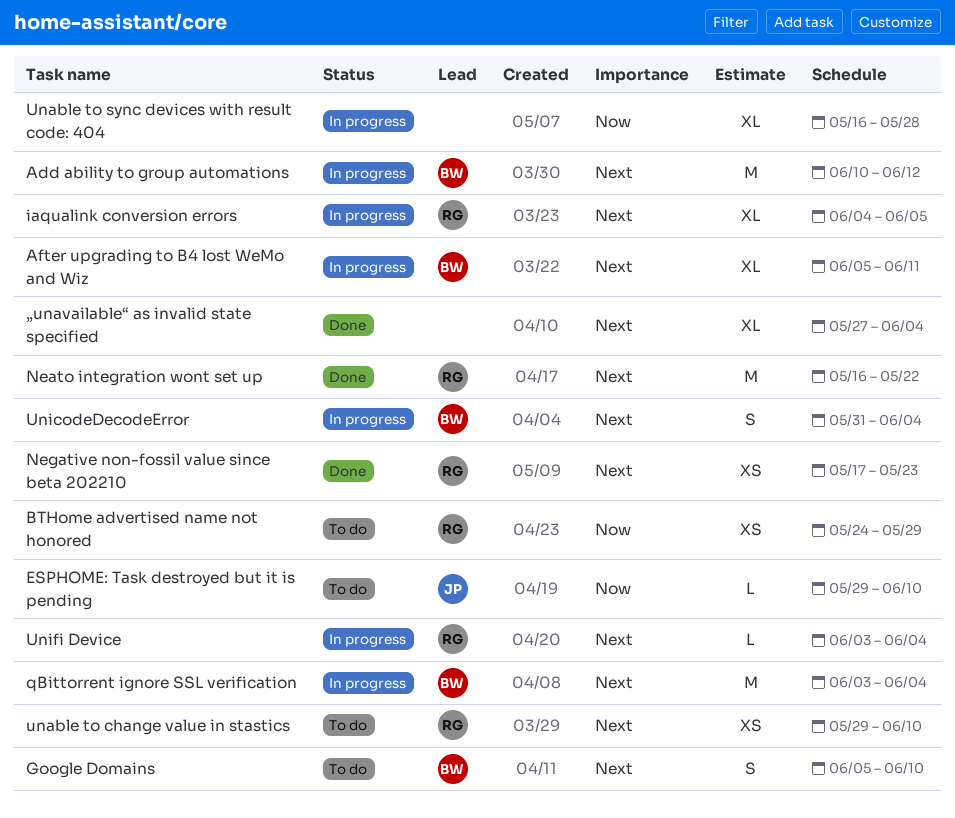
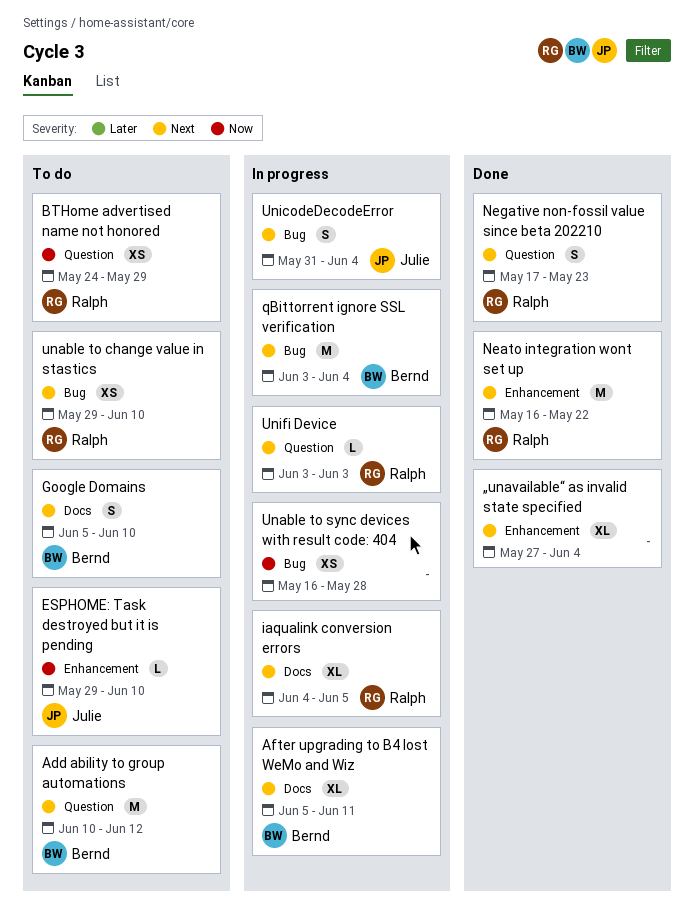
Add ability to group automations, status: In progress -> To do
Negative non-fossil value since beta 202210, estimate: XS -> S
Unable to sync devices with result code: 404, estimate: XL -> XS
UnicodeDecodeError, owner: Bernd -> Julie
Unifi Device, due: Jun 4 -> Jun 3

